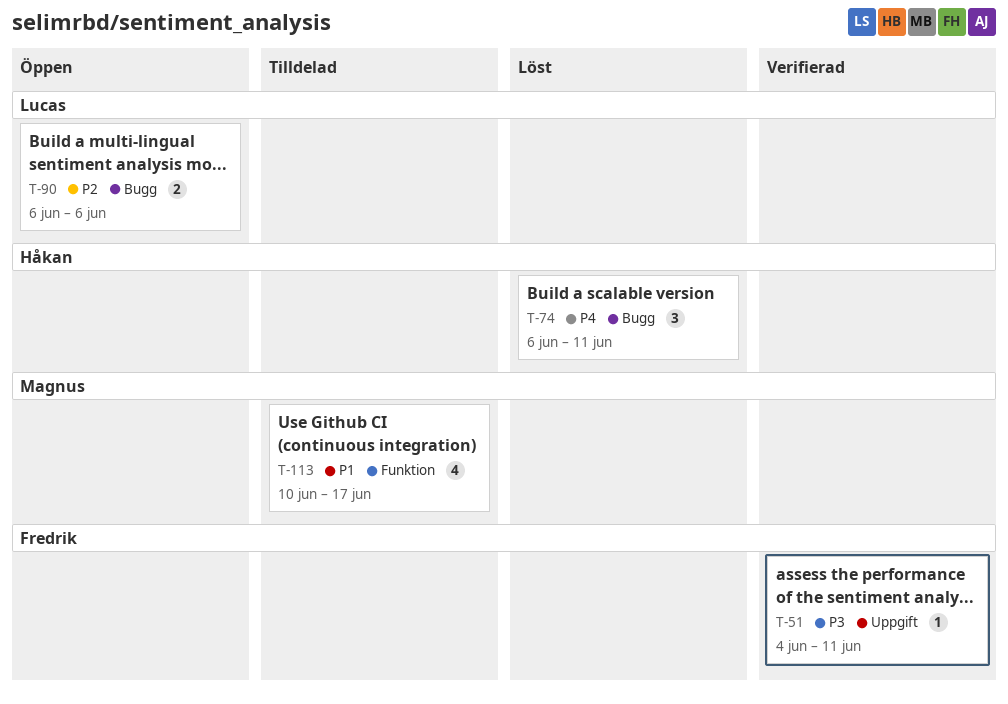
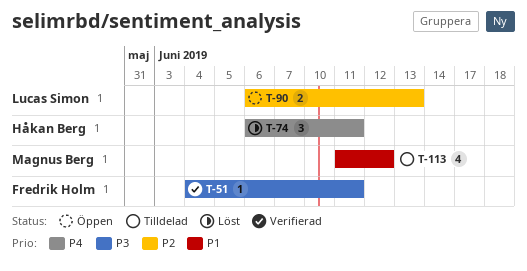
T-90, due: Jun 6 -> Jun 13
T-113, start: Jun 10 -> Jun 11
T-113, due: Jun 17 -> Jun 12

